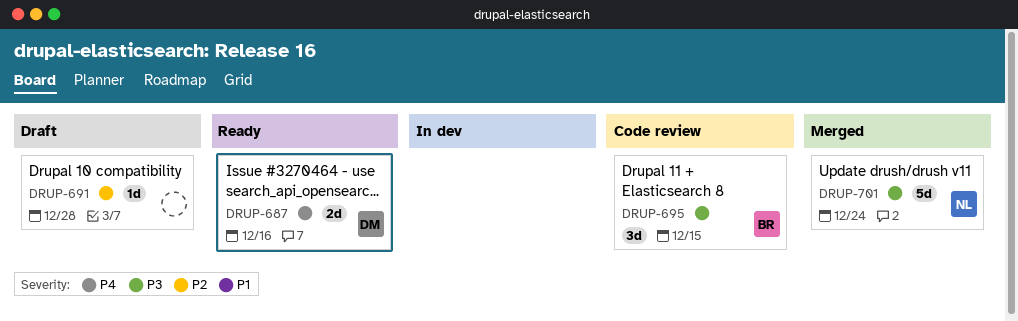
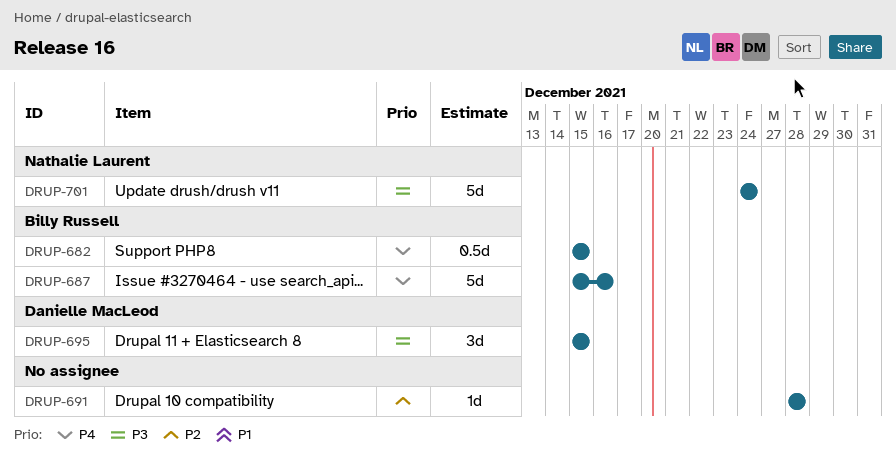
DRUP-682: none -> present
DRUP-687, owner: Danielle MacLeod -> Billy Russell
DRUP-687, estimate: 2d -> 5d
DRUP-695, owner: Billy Russell -> Danielle MacLeod

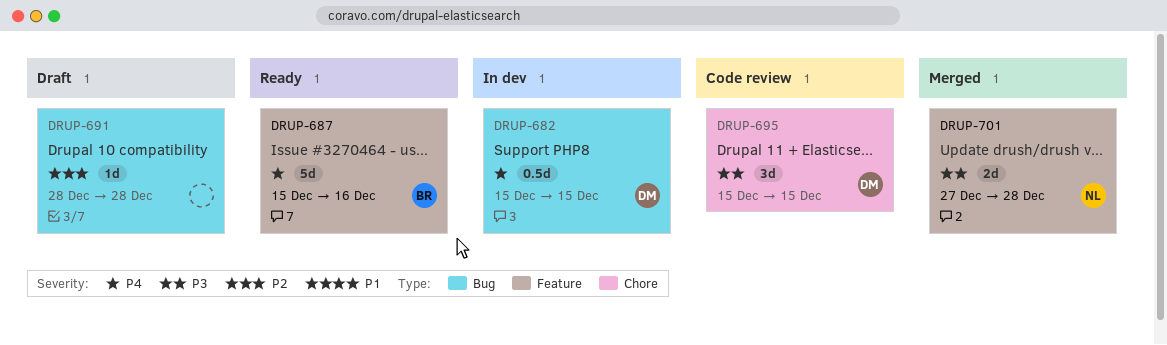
DRUP-682, owner: Billy Russell -> Danielle MacLeod
DRUP-701, estimate: 5d -> 2d
DRUP-701, start: Dec 24 -> Dec 27
DRUP-701, due: Dec 24 -> Dec 28

